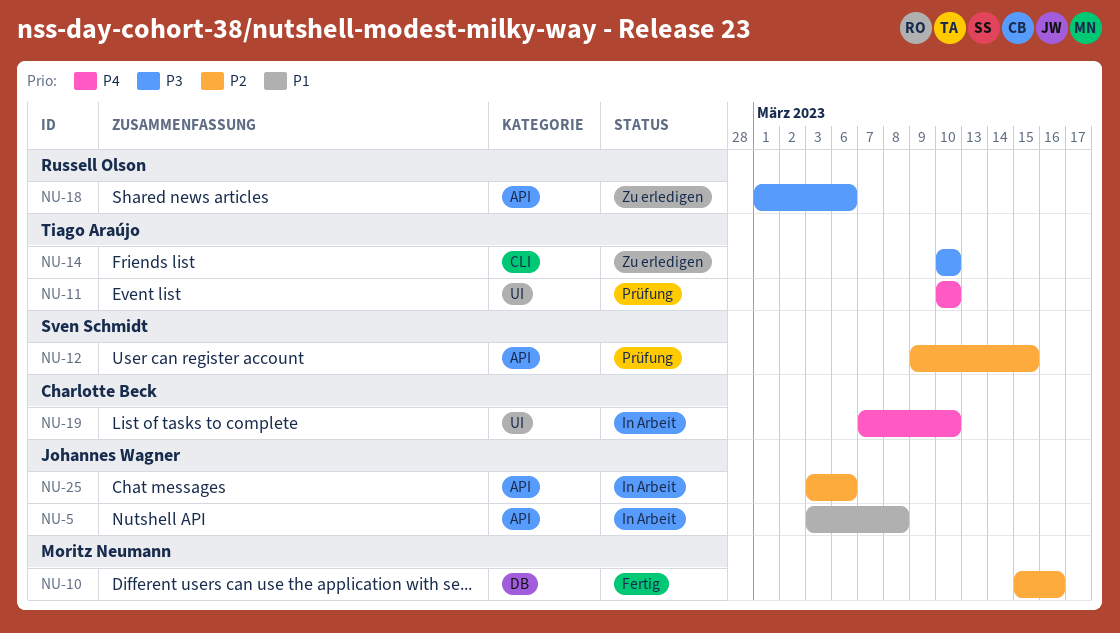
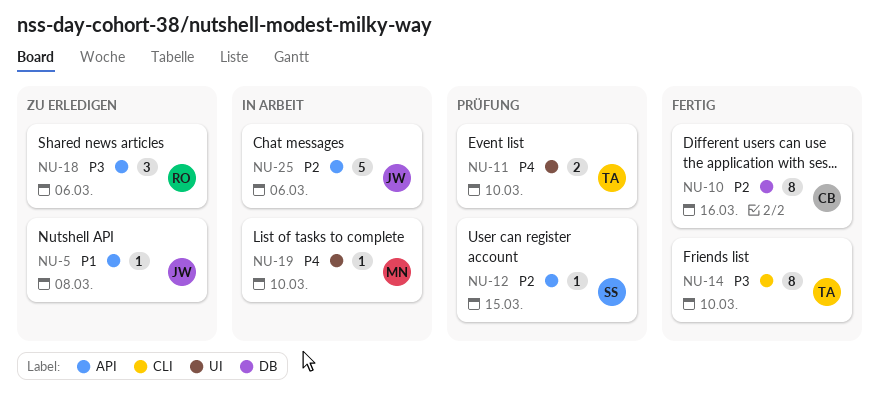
NU-5, status: In Arbeit -> Zu erledigen
NU-10, owner: Moritz Neumann -> Charlotte Beck
NU-14, status: Zu erledigen -> Fertig
NU-19, owner: Charlotte Beck -> Moritz Neumann

